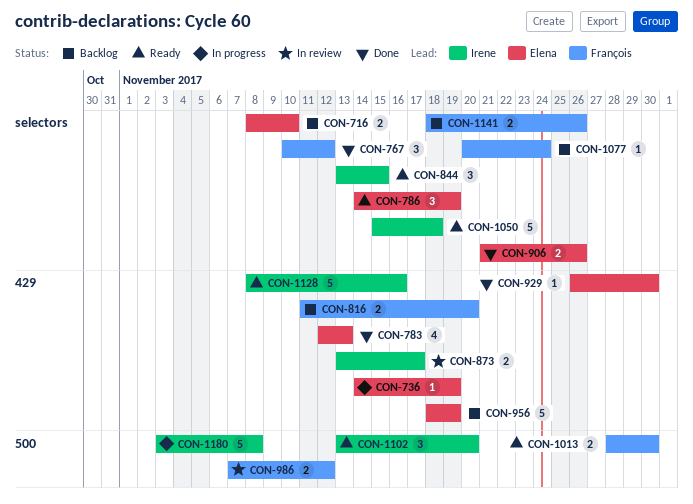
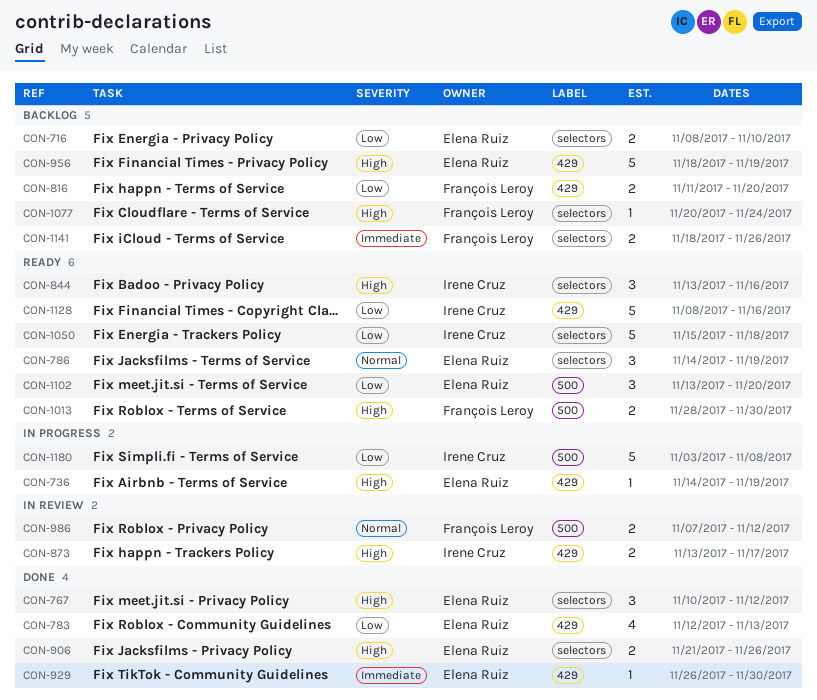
CON-767, owner: François Leroy -> Elena Ruiz
CON-844, due: Nov 15 -> Nov 16
CON-1102, owner: Irene Cruz -> Elena Ruiz

